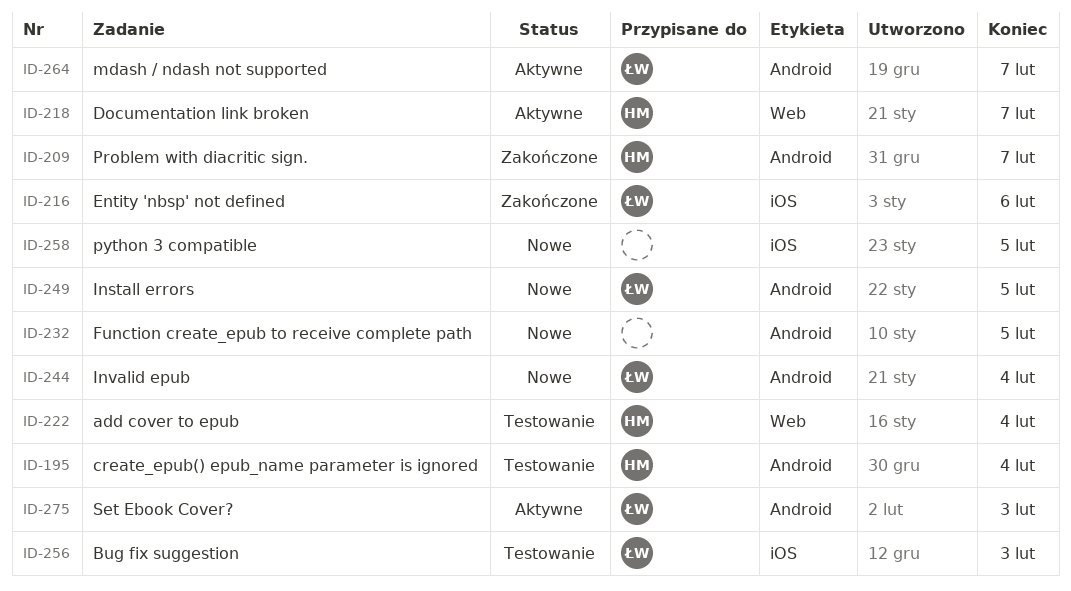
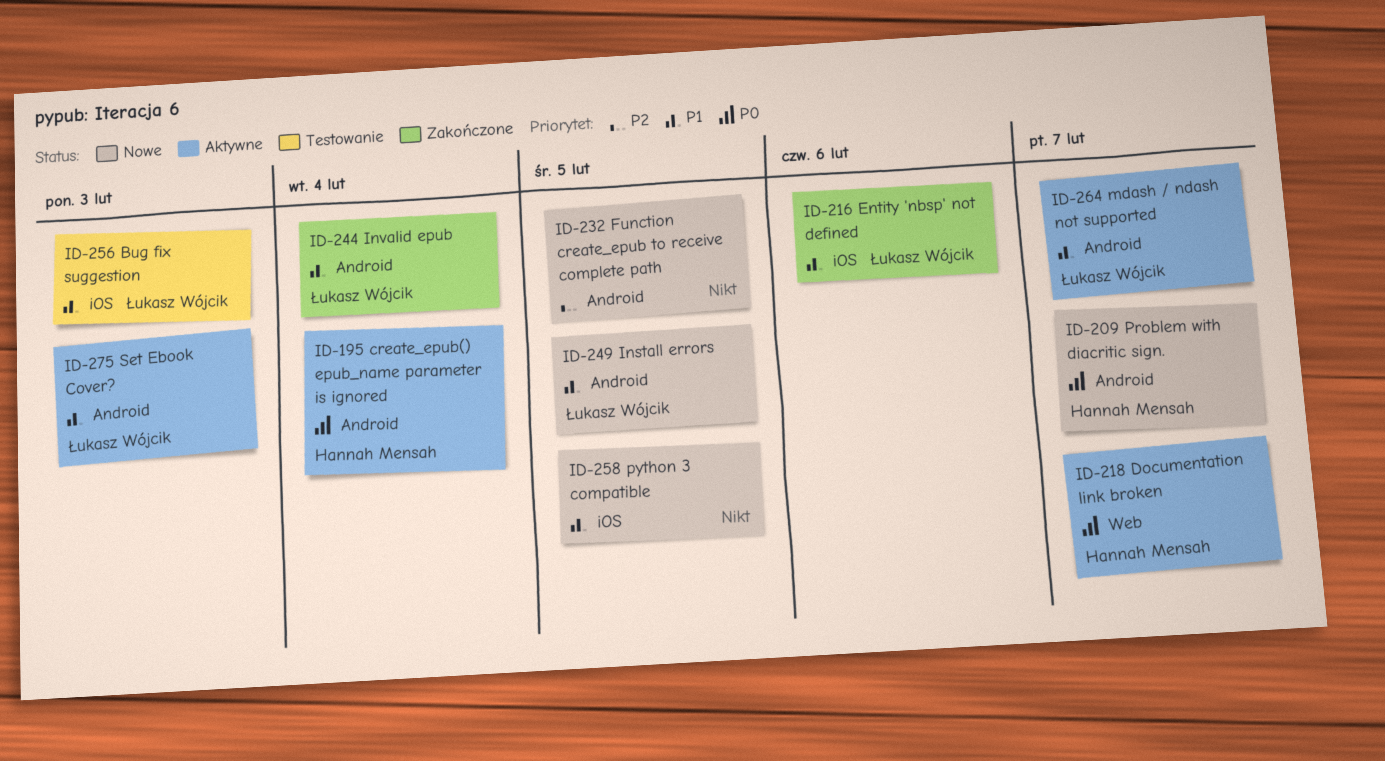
ID-195, status: Testowanie -> Aktywne
ID-209, status: Zakończone -> Nowe
ID-222: present -> none
ID-244, status: Nowe -> Zakończone

